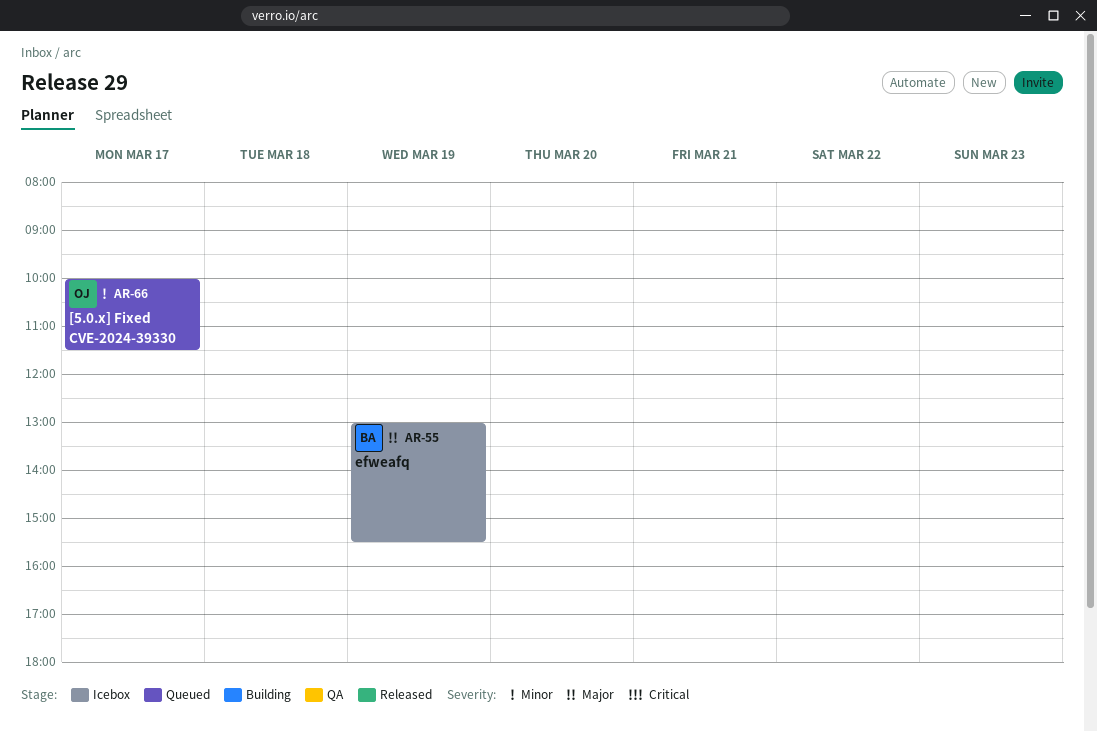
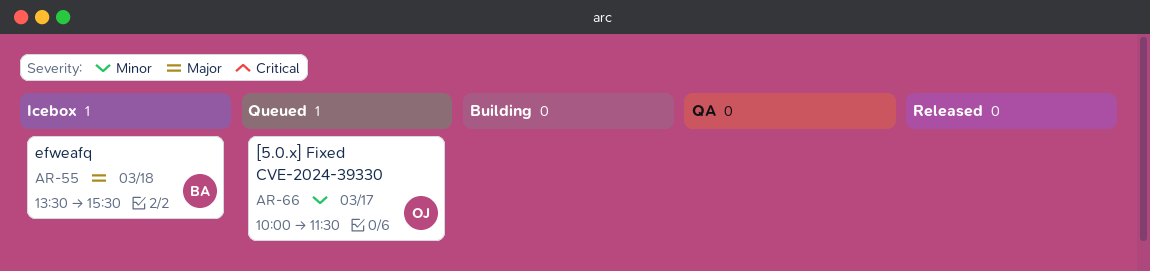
AR-55, day: Mar 19 -> Mar 18
AR-55, begins: 13:00 -> 13:30

